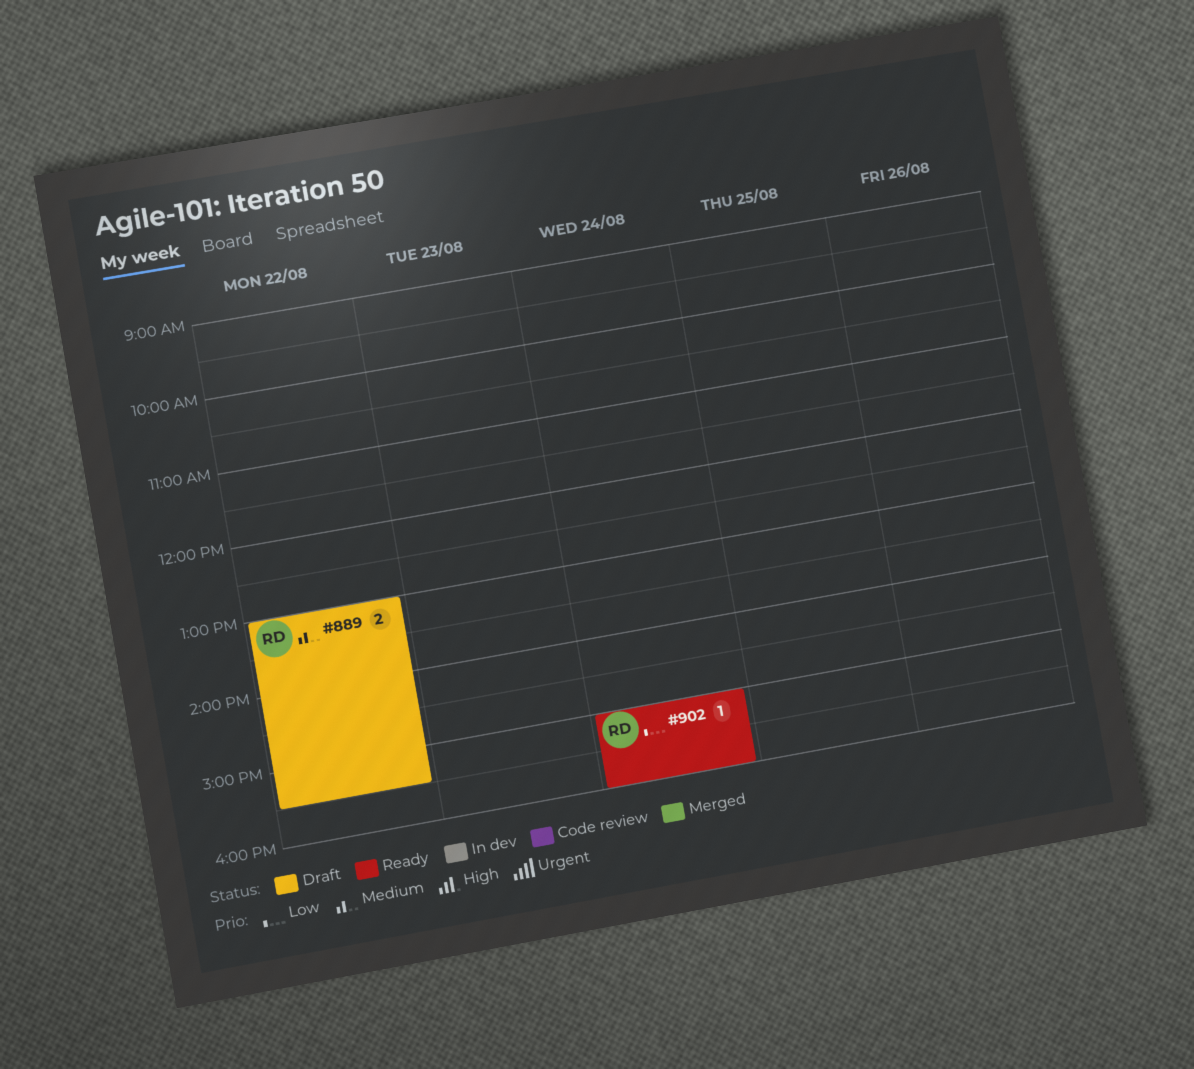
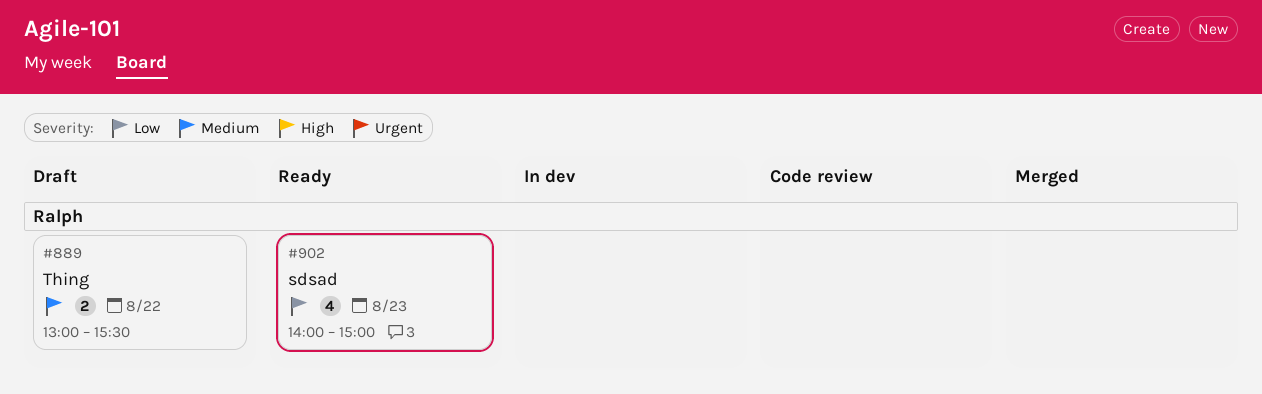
#902, estimate: 1 -> 4
#902, day: Aug 24 -> Aug 23
#902, begins: 15:00 -> 14:00
#902, ends: 16:00 -> 15:00

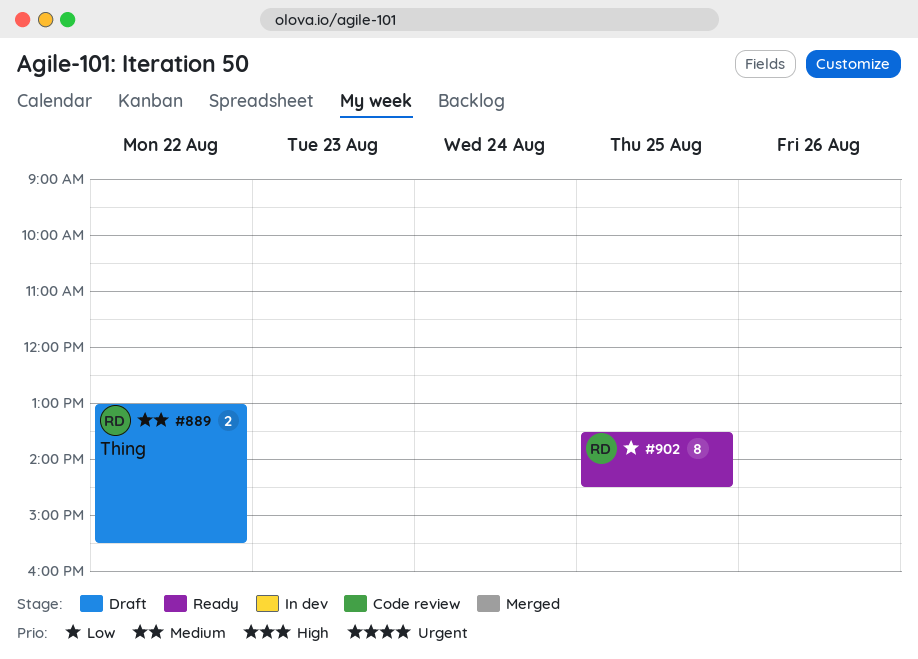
#902, estimate: 4 -> 8
#902, day: Aug 23 -> Aug 25
#902, begins: 14:00 -> 13:30
#902, ends: 15:00 -> 14:30

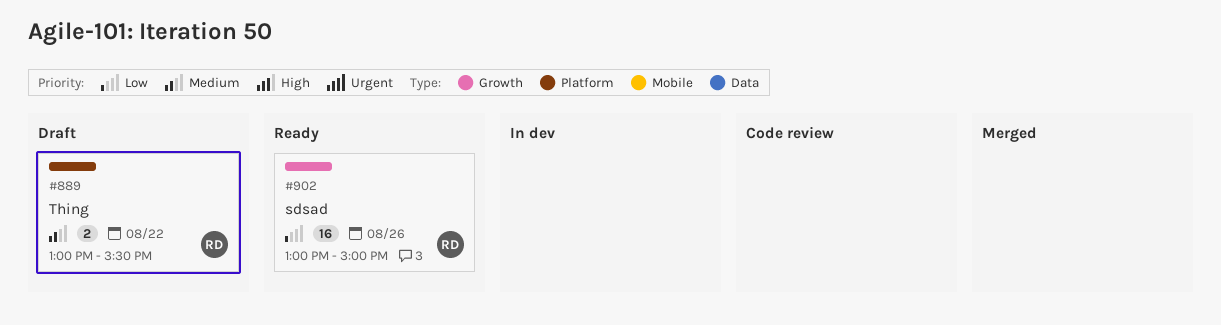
#902, estimate: 8 -> 16
#902, day: Aug 25 -> Aug 26
#902, begins: 13:30 -> 13:00
#902, ends: 14:30 -> 15:00

